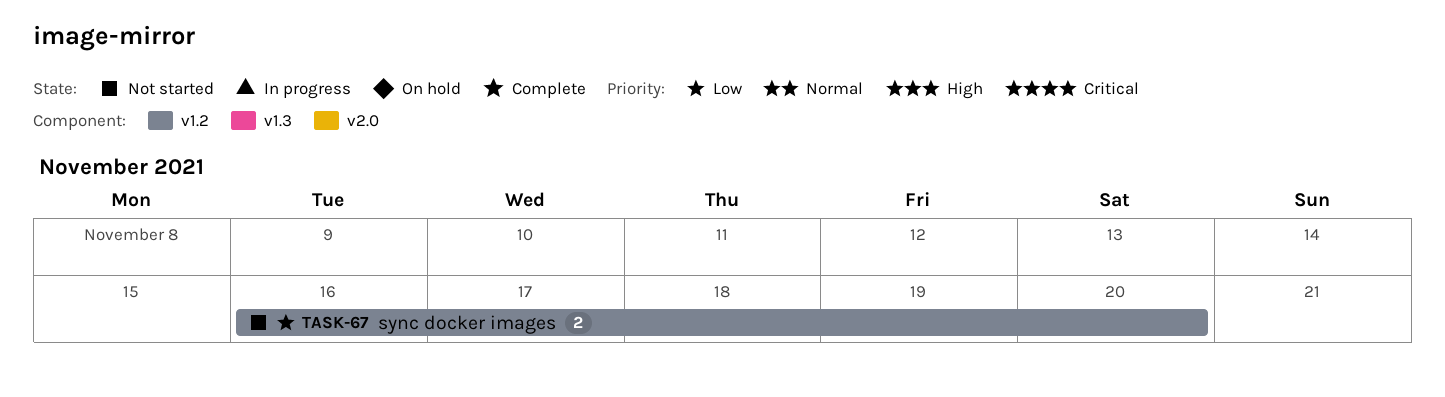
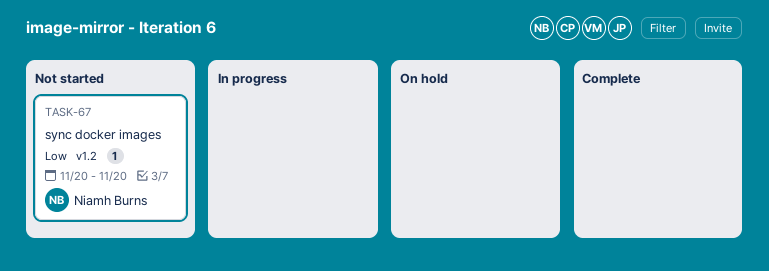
TASK-67, estimate: 2 -> 1
TASK-67, start: Nov 16 -> Nov 20

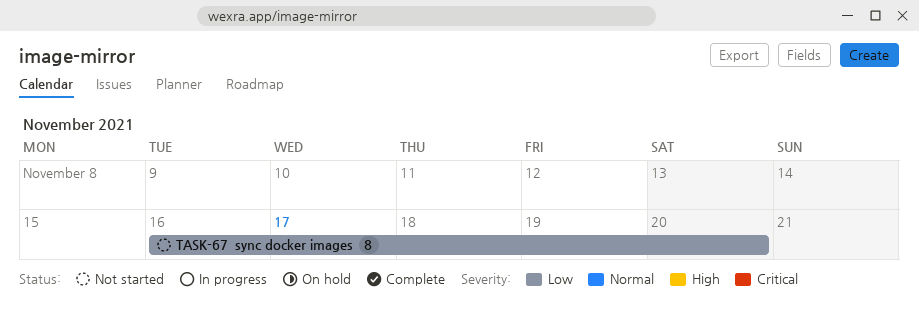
TASK-67, estimate: 1 -> 8
TASK-67, start: Nov 20 -> Nov 16

